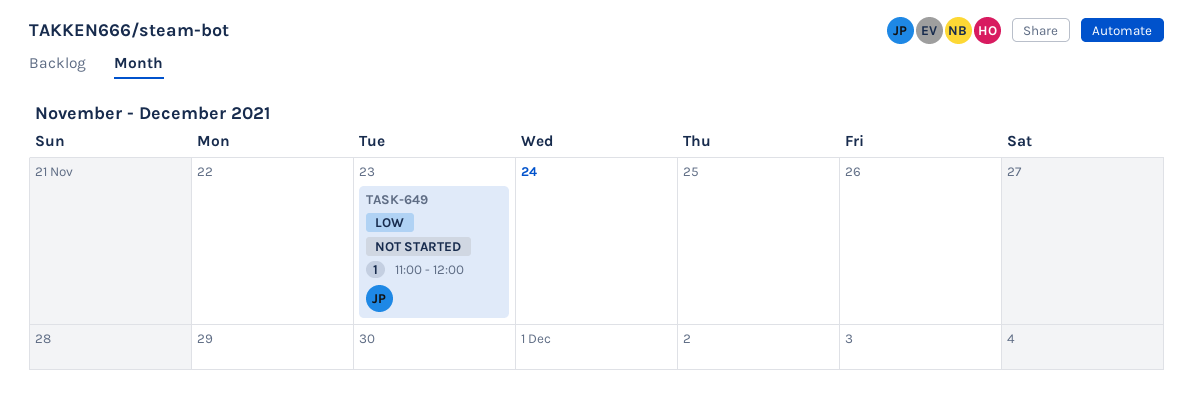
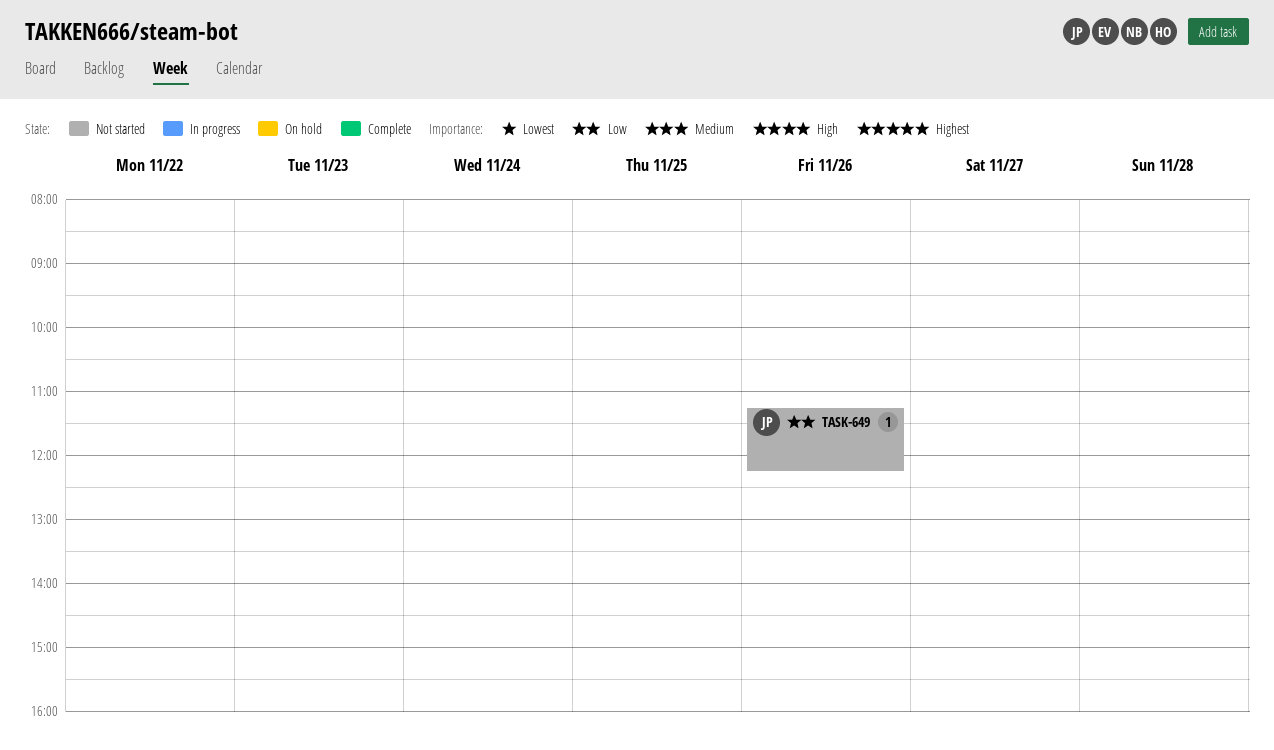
TASK-649, day: Nov 23 -> Nov 26
TASK-649, begins: 11:00 -> 11:15
TASK-649, ends: 12:00 -> 12:15

